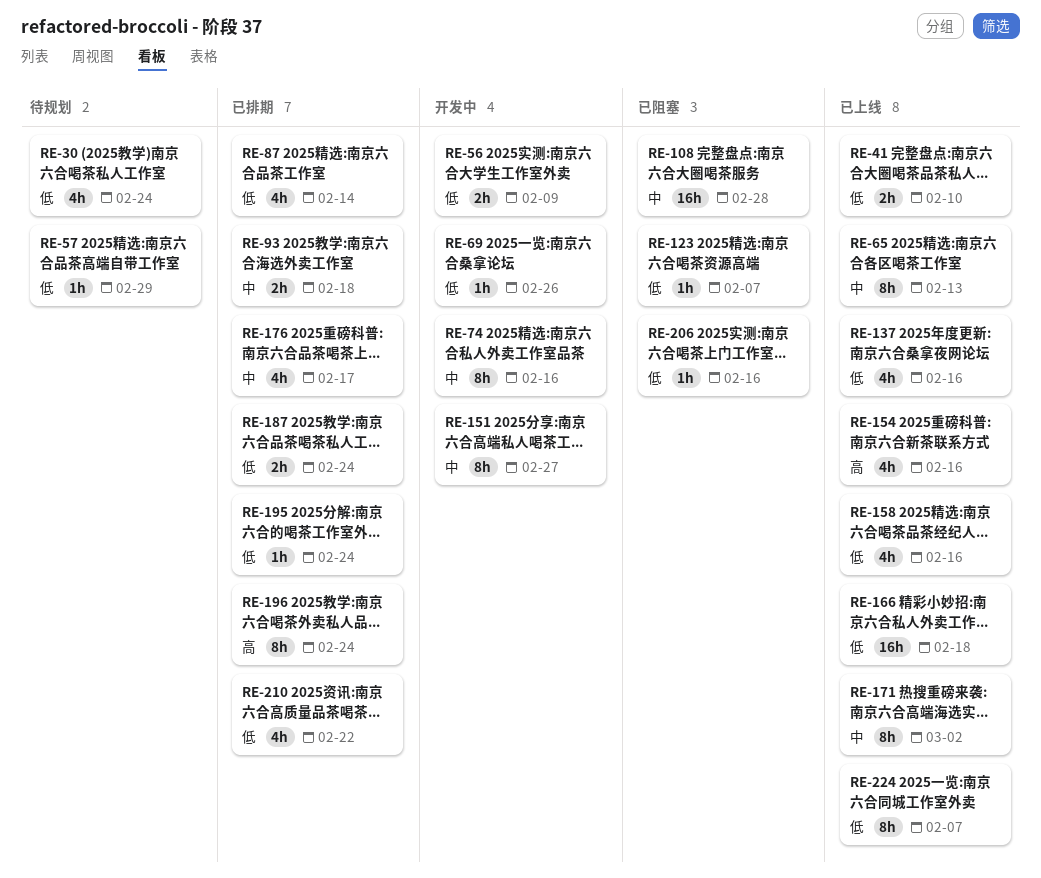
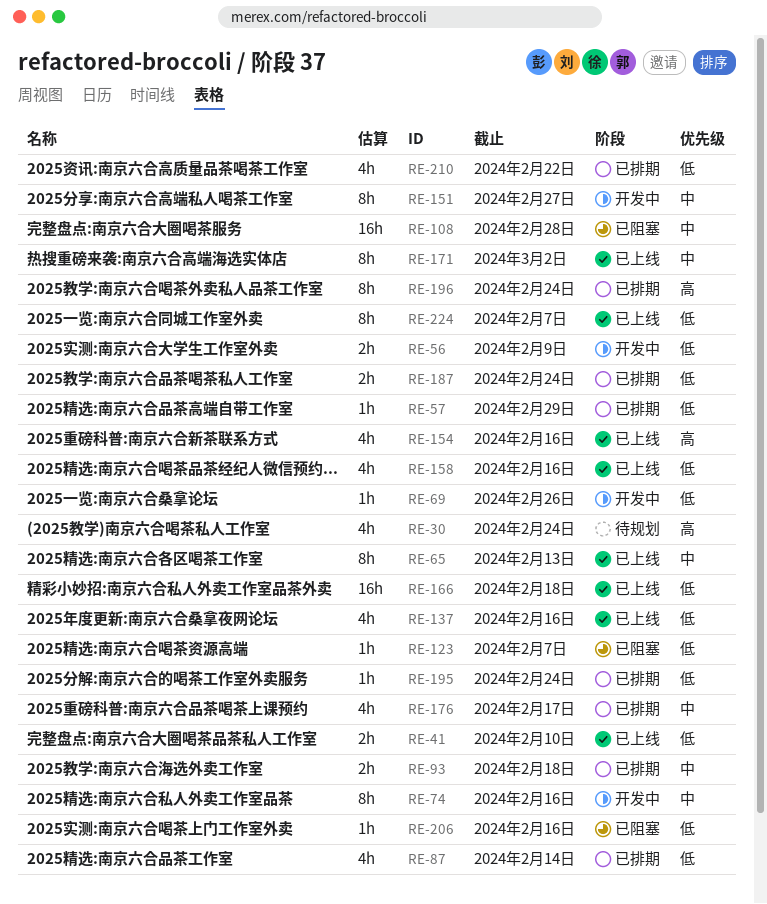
RE-30, priority: 低 -> 高
RE-57, status: 待规划 -> 已排期

